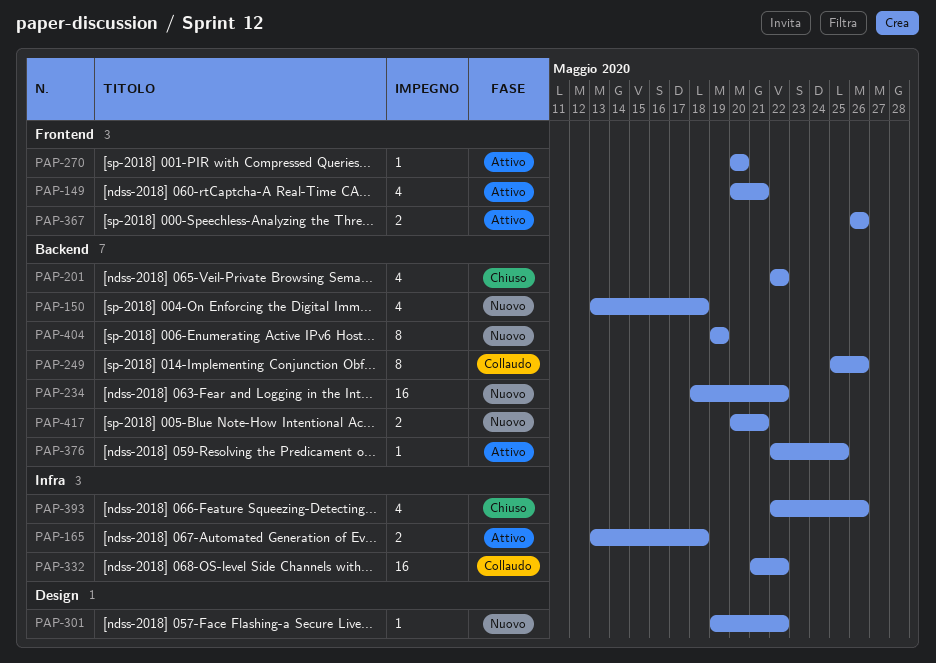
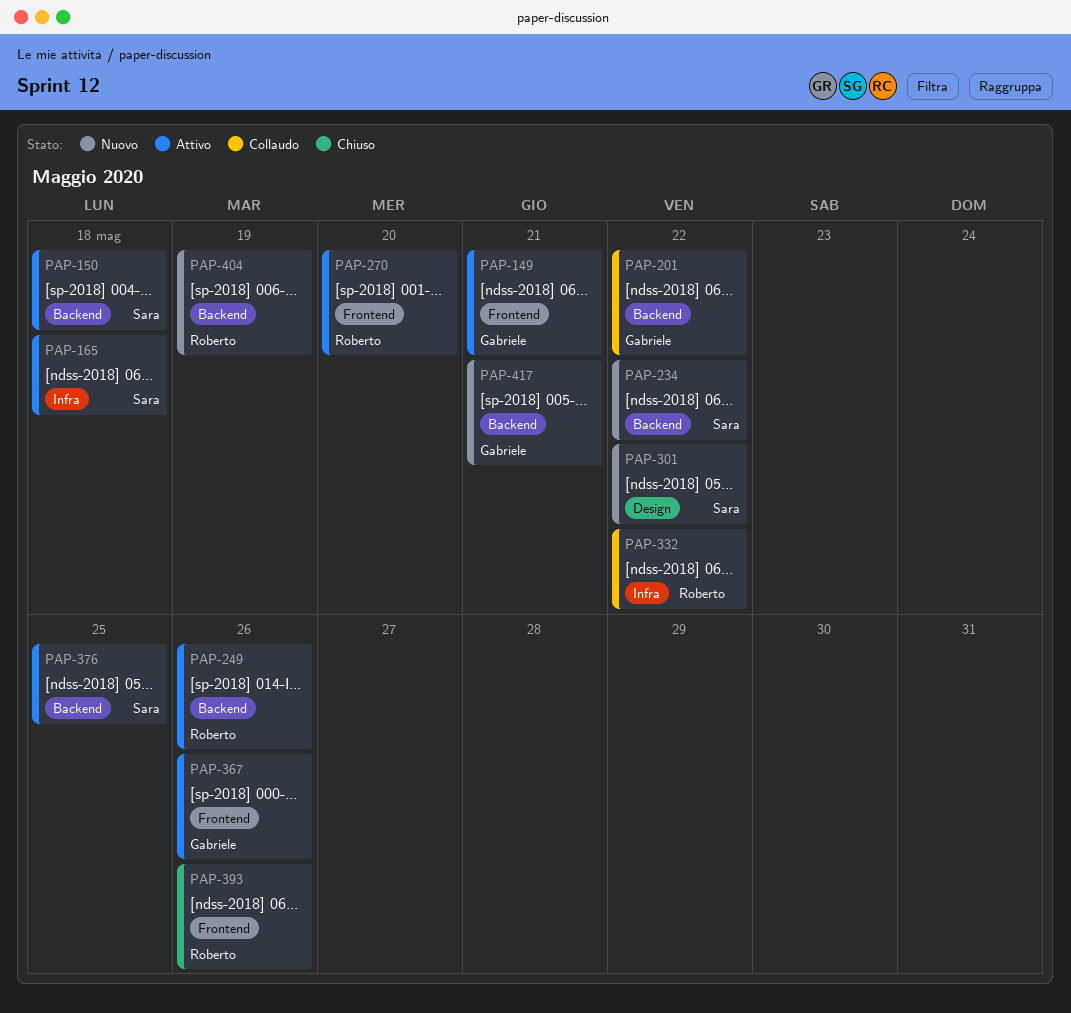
PAP-150, status: Nuovo -> Attivo
PAP-201, status: Chiuso -> Collaudo
PAP-249, status: Collaudo -> Attivo
PAP-393, label: Infra -> Frontend

